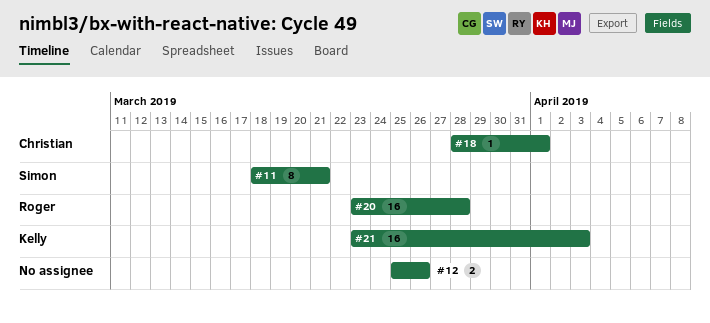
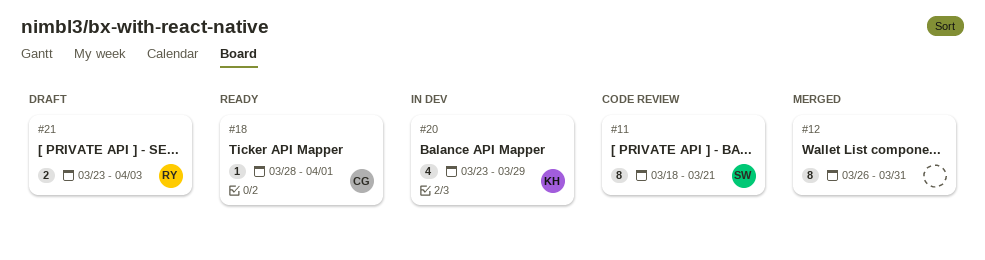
#12, estimate: 2 -> 8
#12, start: Mar 25 -> Mar 26
#12, due: Mar 26 -> Mar 31
#20, owner: Roger -> Kelly
#20, estimate: 16 -> 4
#20, due: Mar 28 -> Mar 29
#21, owner: Kelly -> Roger
#21, estimate: 16 -> 2

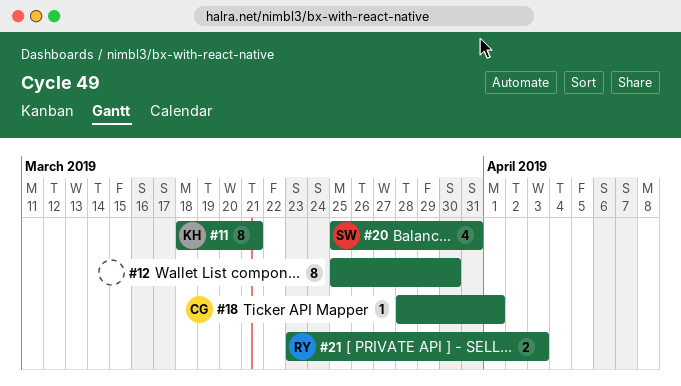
#11, owner: SW -> KH
#12, start: Mar 26 -> Mar 25
#12, due: Mar 31 -> Mar 30
#20, owner: KH -> SW
#20, start: Mar 23 -> Mar 25
#20, due: Mar 29 -> Mar 31

